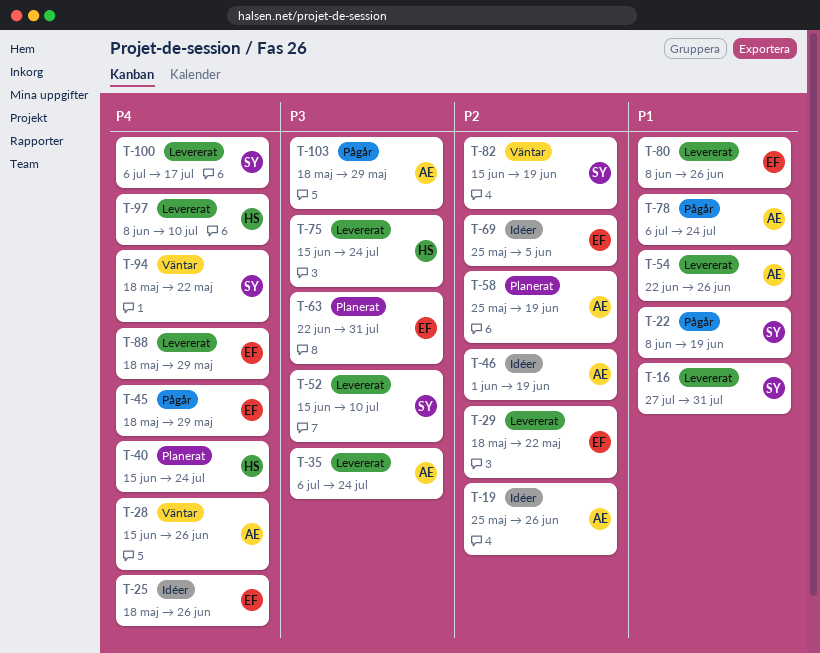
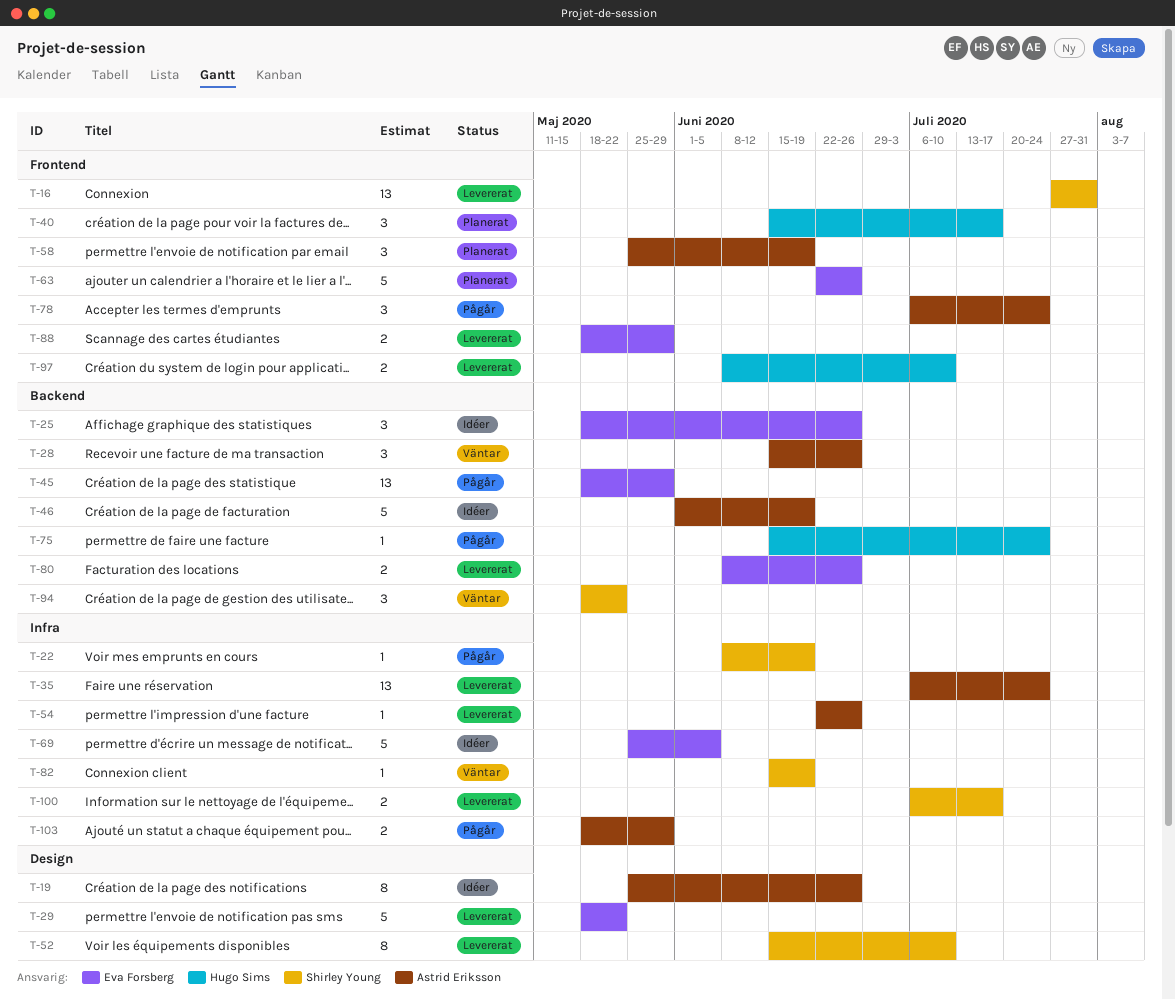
T-40, due: Jul 24 -> Jul 17
T-63, due: Jul 31 -> Jun 26
T-75, status: Levererat -> Pågår

